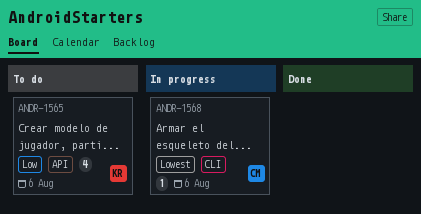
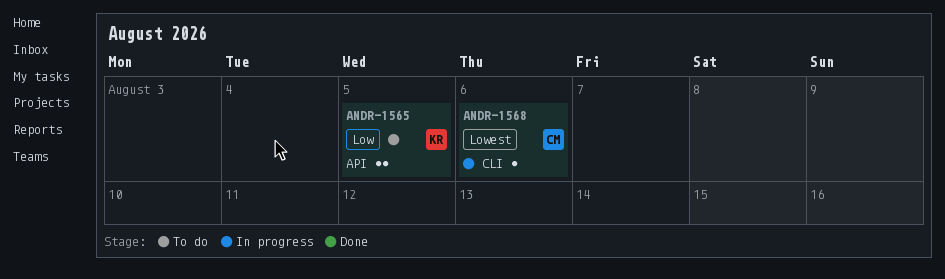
ANDR-1565, estimate: 4 -> 2
ANDR-1565, due: Aug 6 -> Aug 5

